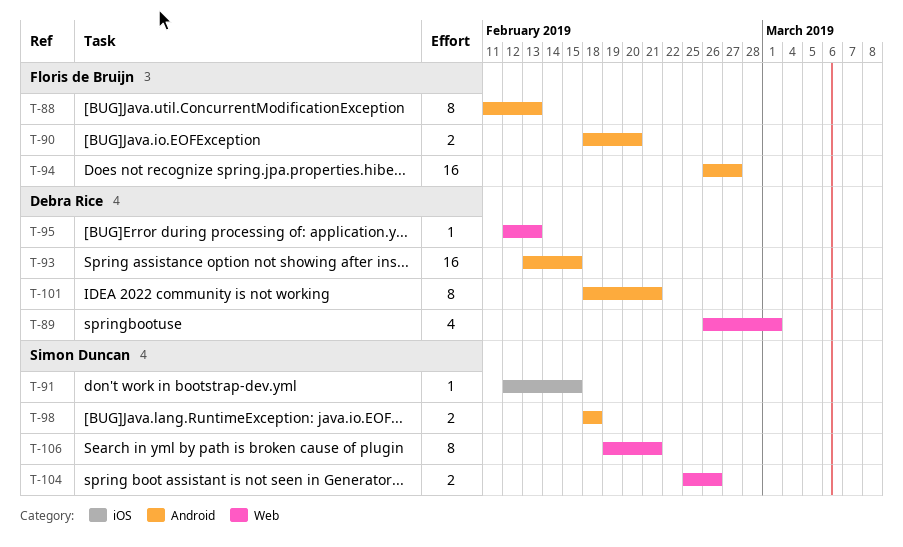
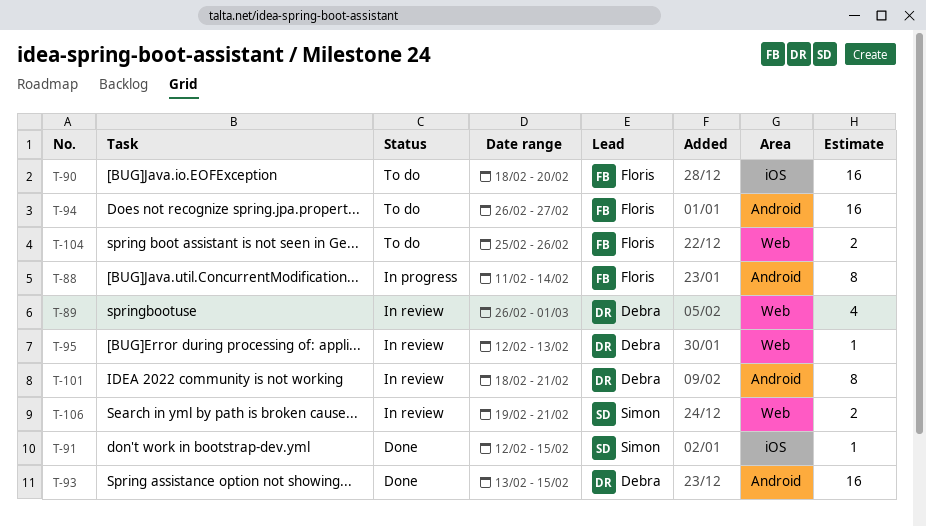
T-88, due: Feb 13 -> Feb 14
T-90, label: Android -> iOS
T-90, estimate: 2 -> 16
T-98: present -> none
T-104, owner: Simon Duncan -> Floris de Bruijn
T-106, estimate: 8 -> 2

